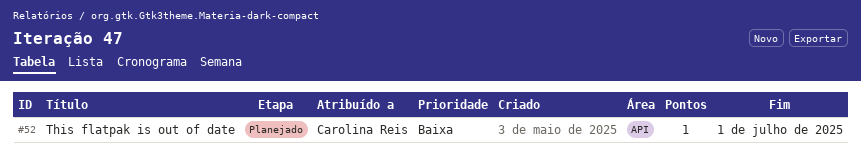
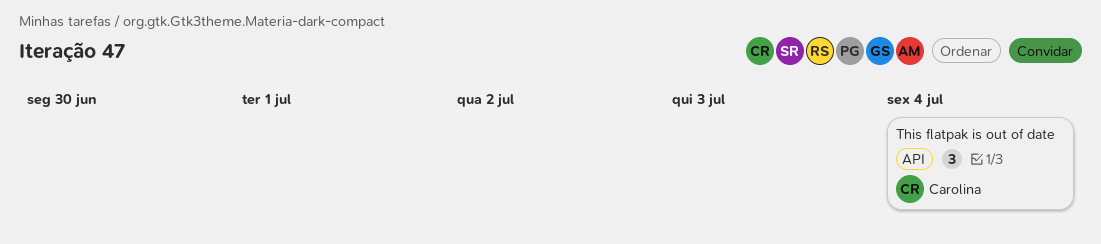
This flatpak is out of date, estimate: 1 -> 3
This flatpak is out of date, due: Jul 1 -> Jul 4

